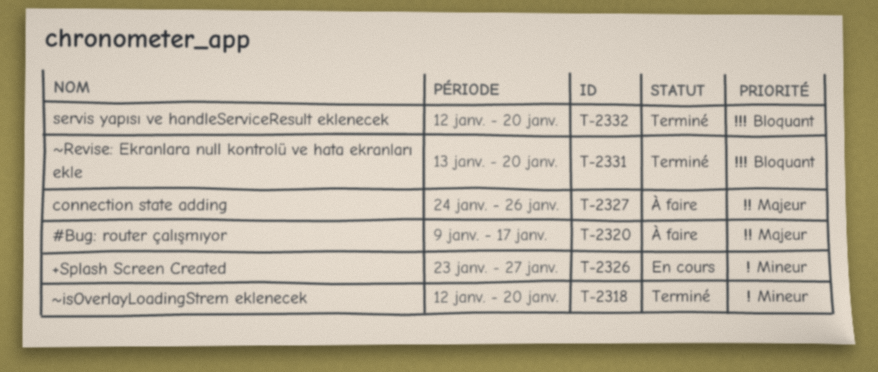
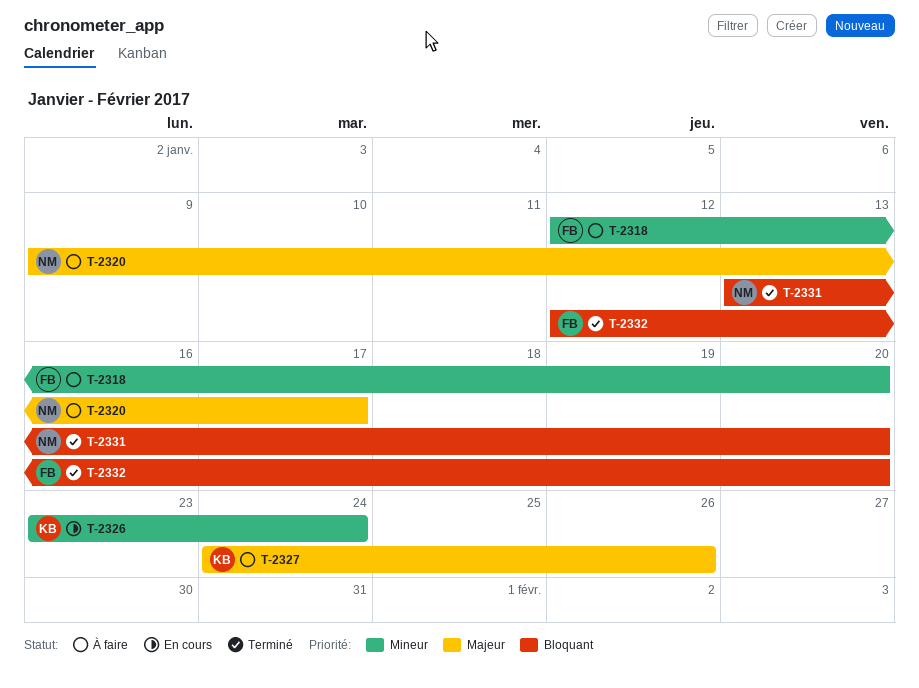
T-2318, status: Terminé -> À faire
T-2326, due: Jan 27 -> Jan 24

